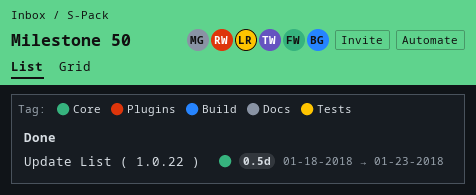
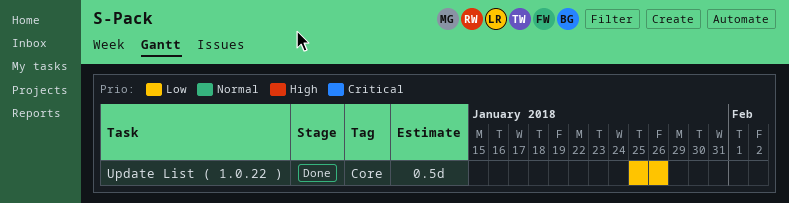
Update List ( 1.0.22 ), start: Jan 18 -> Jan 25
Update List ( 1.0.22 ), due: Jan 23 -> Jan 26

